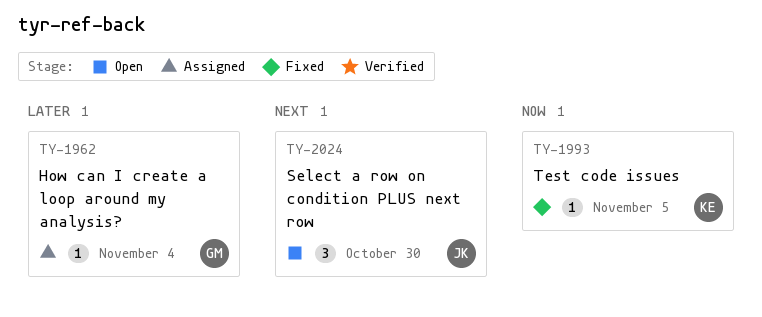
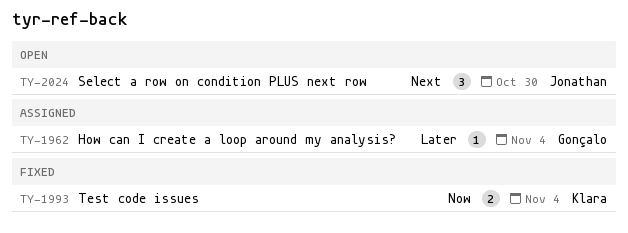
TY-1993, estimate: 1 -> 2
TY-1993, due: Nov 5 -> Nov 4

